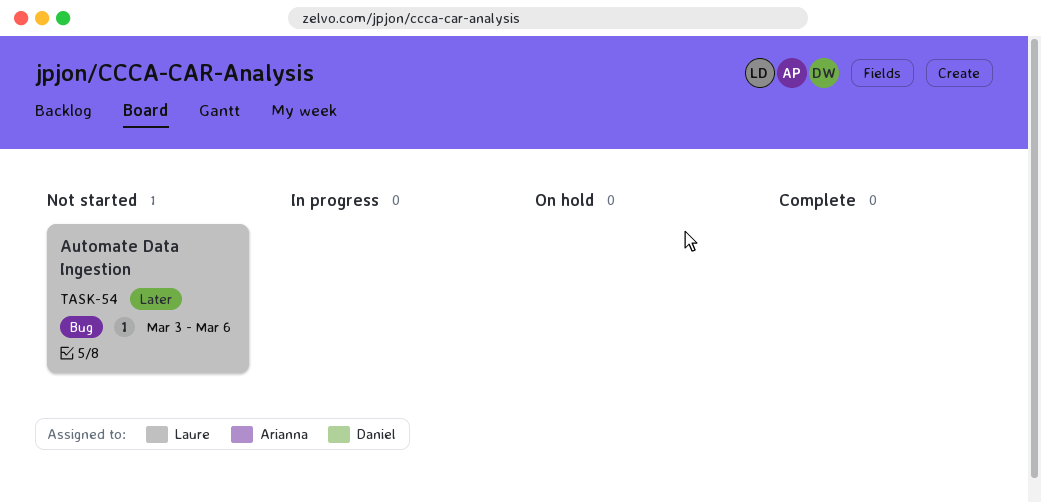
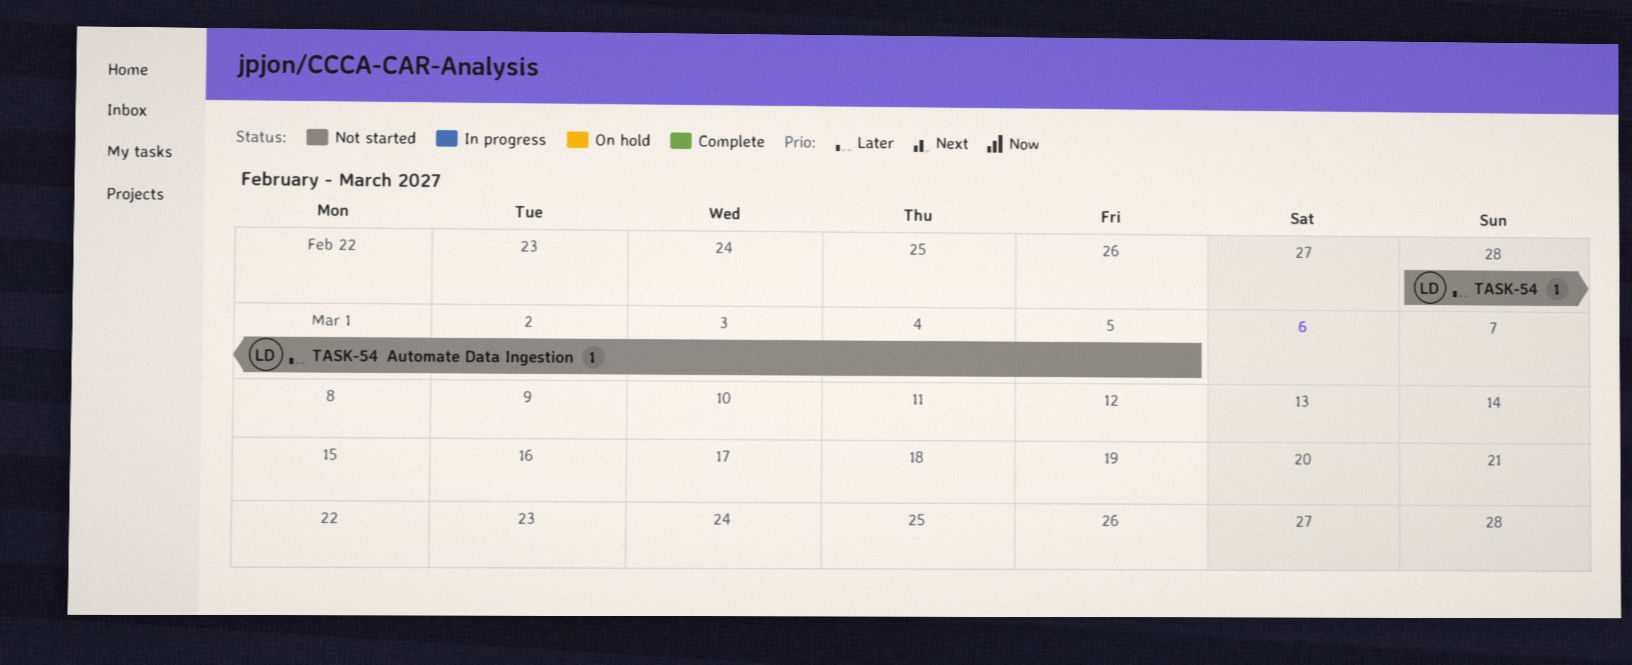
TASK-54, start: Mar 3 -> Feb 28
TASK-54, due: Mar 6 -> Mar 5

